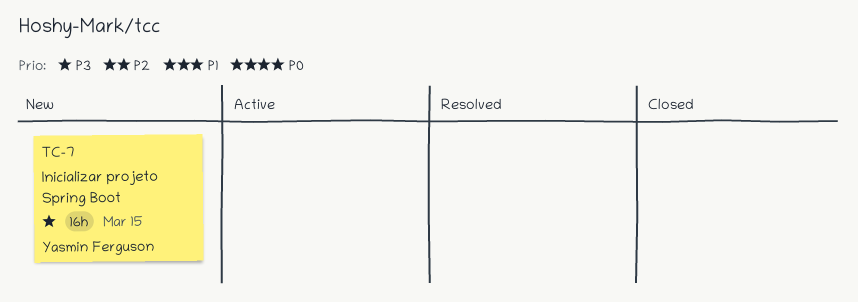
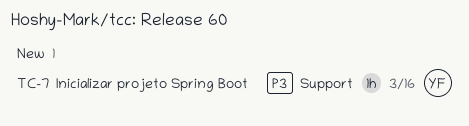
TC-7, estimate: 16h -> 1h
TC-7, due: Mar 15 -> Mar 16

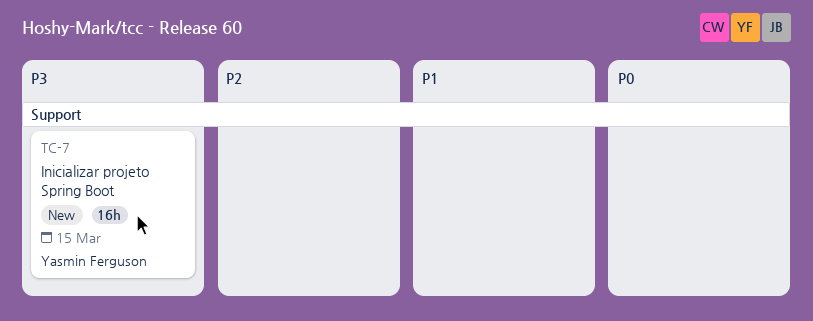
TC-7, estimate: 1h -> 16h
TC-7, due: Mar 16 -> Mar 15

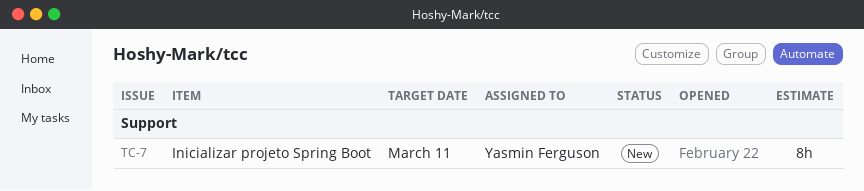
TC-7, estimate: 16h -> 8h
TC-7, due: Mar 15 -> Mar 11

